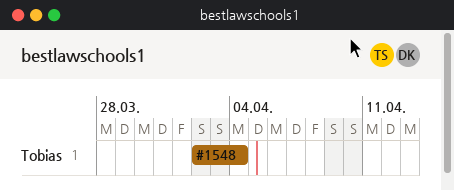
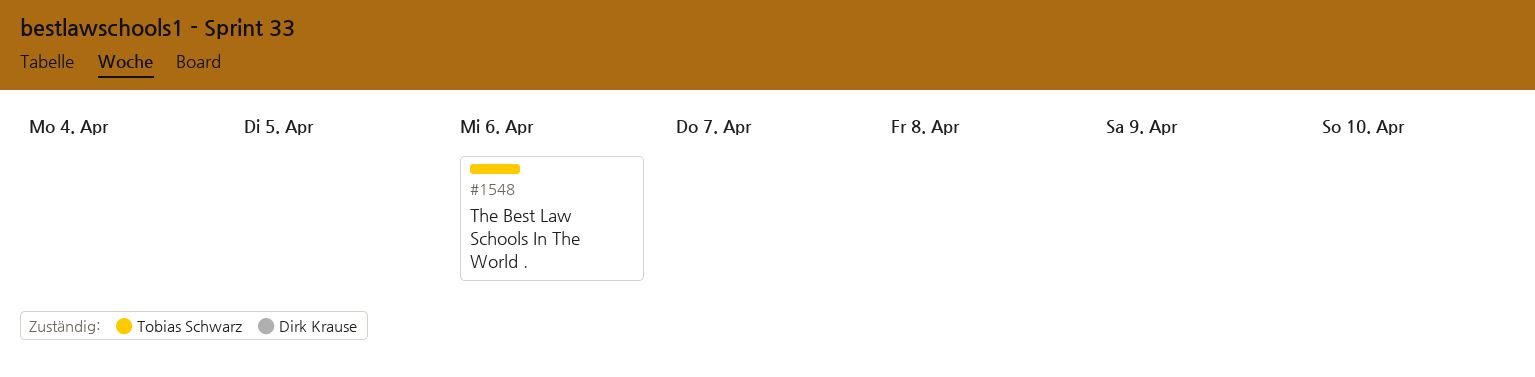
#1548, due: Apr 4 -> Apr 6

